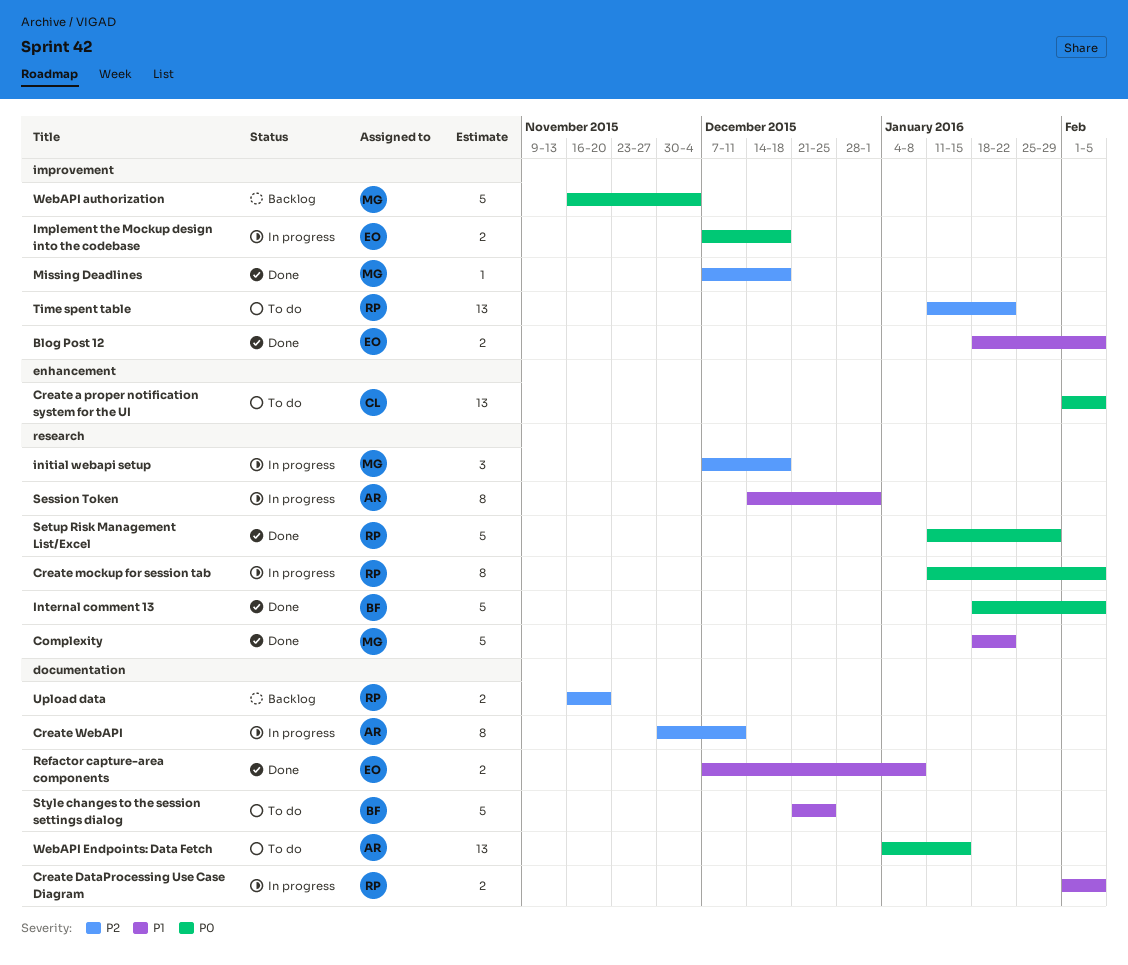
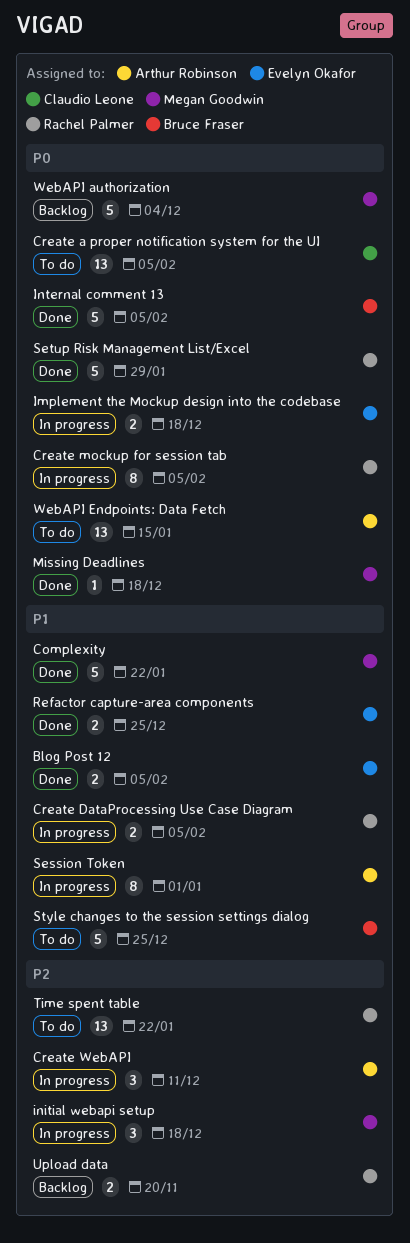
Create WebAPI, estimate: 8 -> 3
Missing Deadlines, priority: P2 -> P0
Refactor capture-area components, due: Jan 8 -> Dec 25

